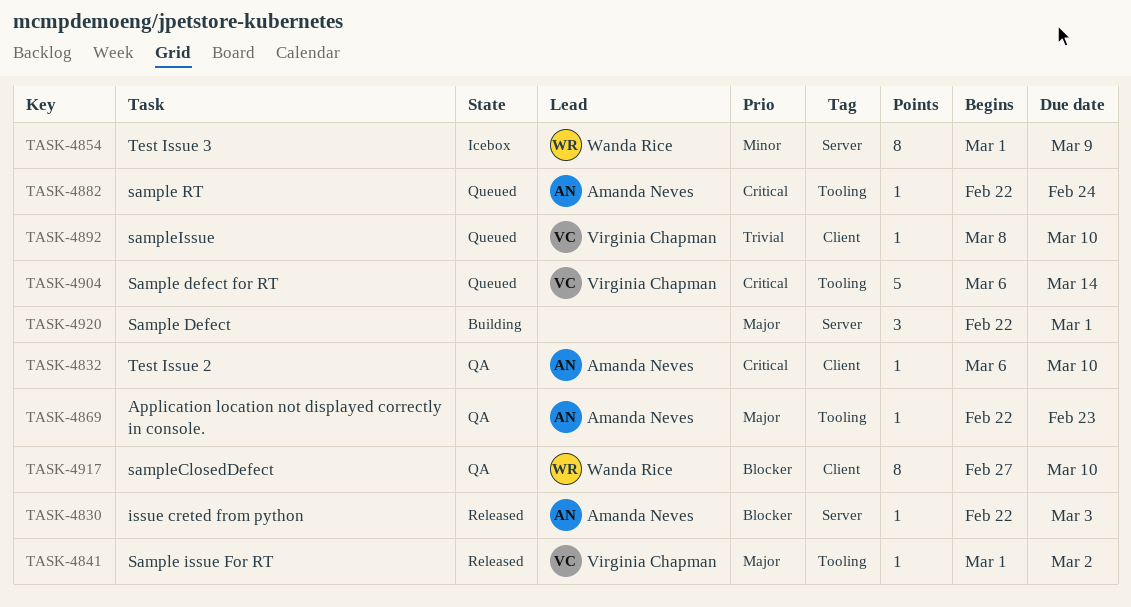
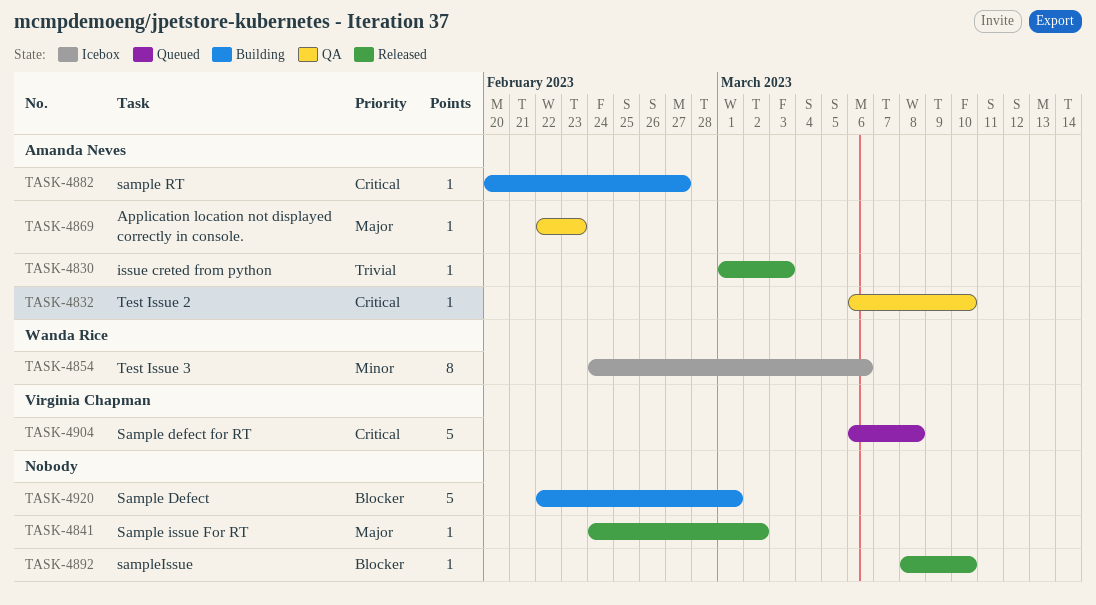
TASK-4830, priority: Blocker -> Trivial
TASK-4830, start: Feb 22 -> Mar 1
TASK-4841, owner: Virginia Chapman -> none
TASK-4841, start: Mar 1 -> Feb 24
TASK-4854, start: Mar 1 -> Feb 24
TASK-4854, due: Mar 9 -> Mar 6
TASK-4882, status: Queued -> Building
TASK-4882, start: Feb 22 -> Feb 20
TASK-4882, due: Feb 24 -> Feb 27
TASK-4892, status: Queued -> Released
TASK-4892, owner: Virginia Chapman -> none
TASK-4892, priority: Trivial -> Blocker
TASK-4904, due: Mar 14 -> Mar 8
TASK-4917: present -> none
TASK-4920, priority: Major -> Blocker
TASK-4920, estimate: 3 -> 5

